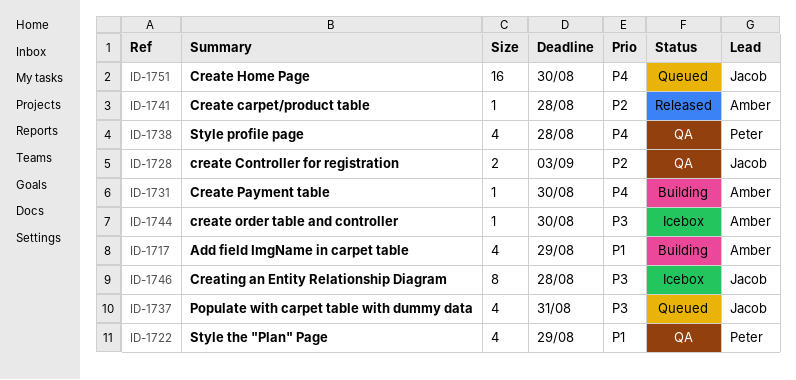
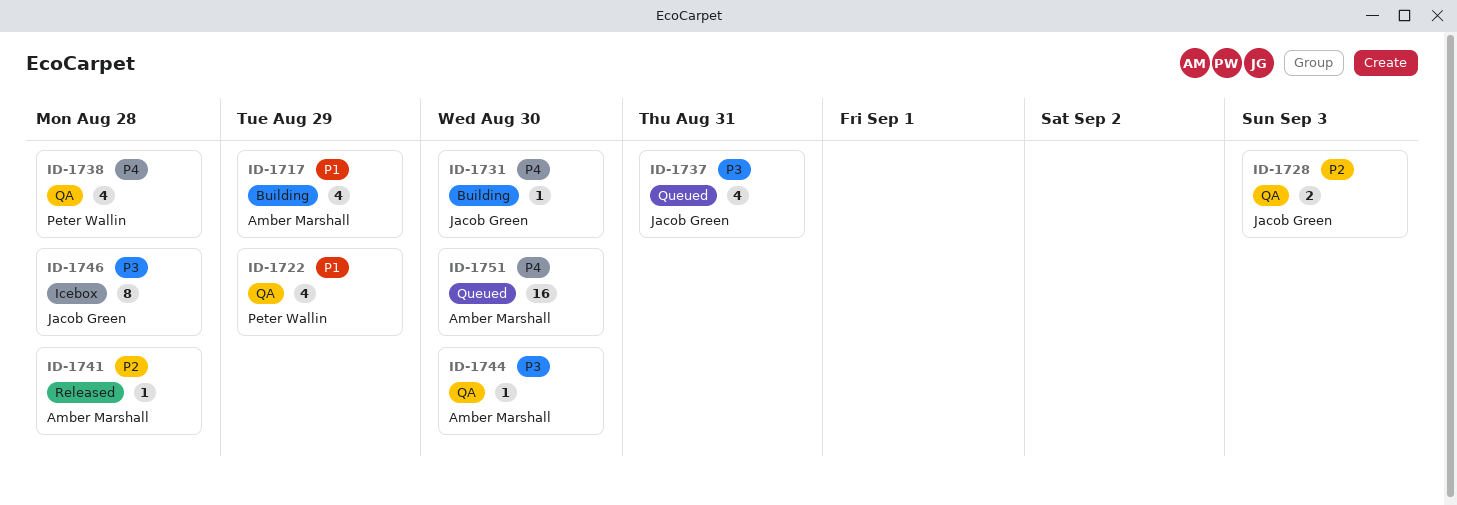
ID-1731, owner: Amber Marshall -> Jacob Green
ID-1744, status: Icebox -> QA
ID-1751, owner: Jacob Green -> Amber Marshall

